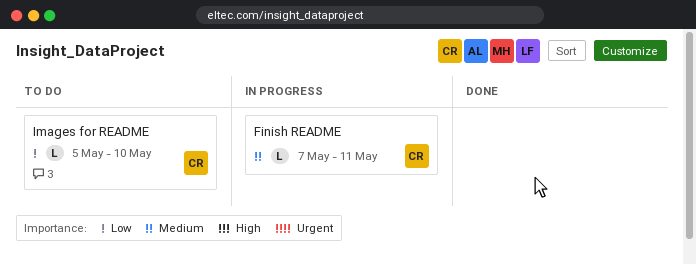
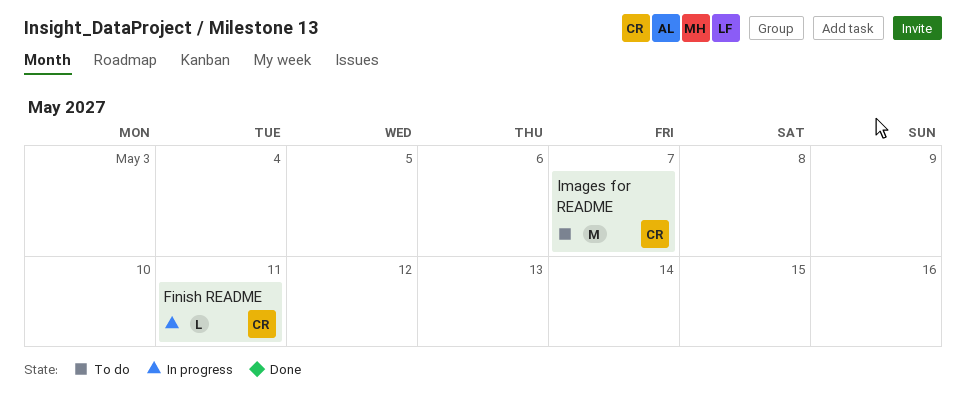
Images for README, estimate: L -> M
Images for README, due: May 10 -> May 7

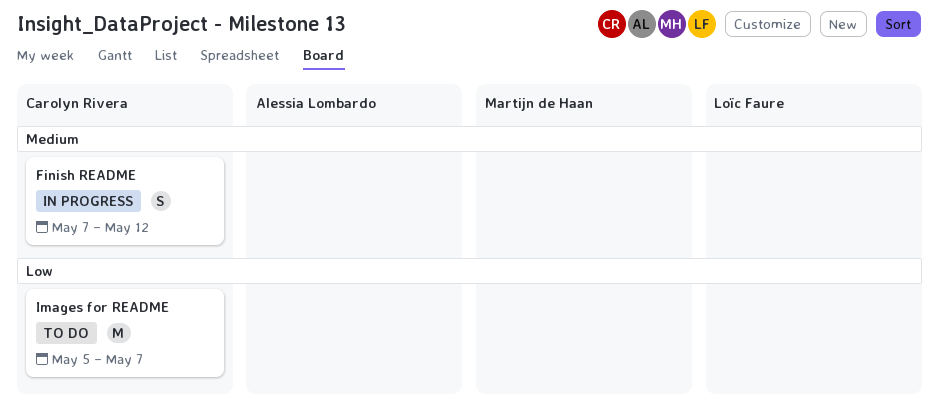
Finish README, estimate: L -> S
Finish README, due: May 11 -> May 12

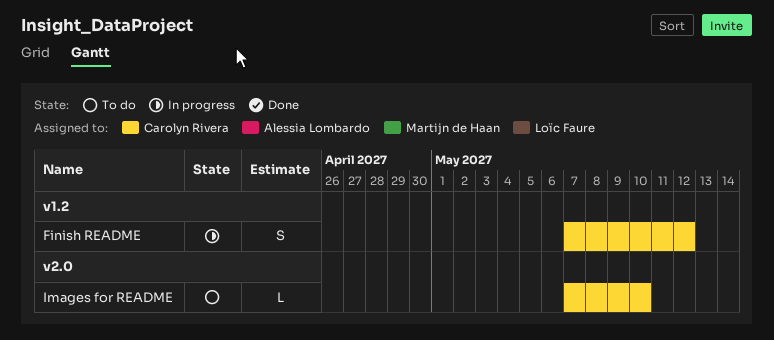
Images for README, estimate: M -> L
Images for README, start: May 5 -> May 7
Images for README, due: May 7 -> May 10

